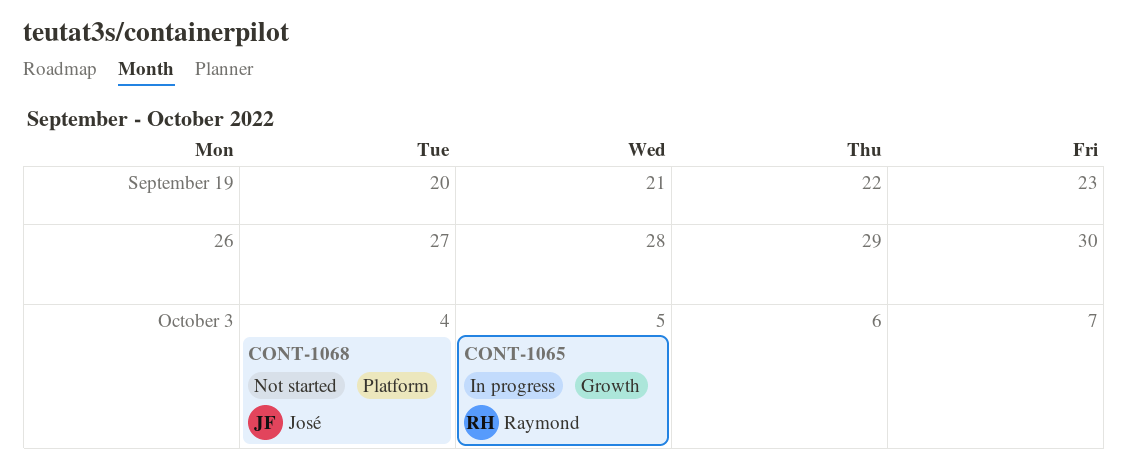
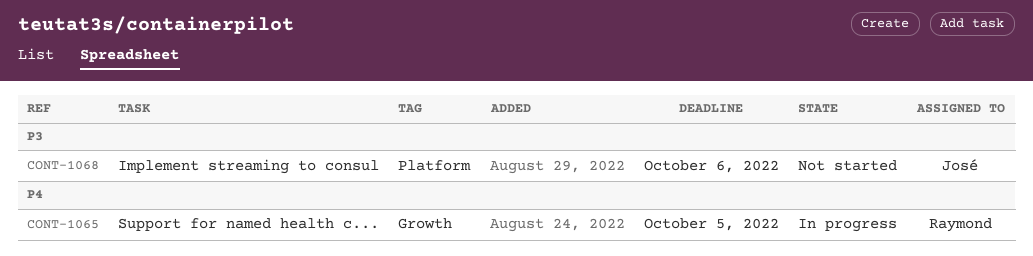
CONT-1068, due: Oct 4 -> Oct 6

